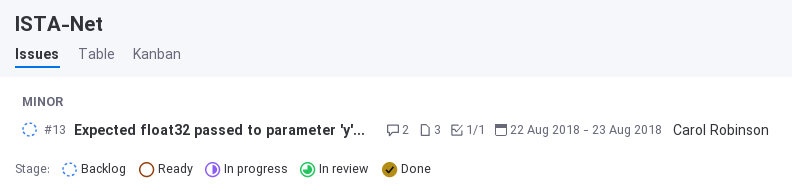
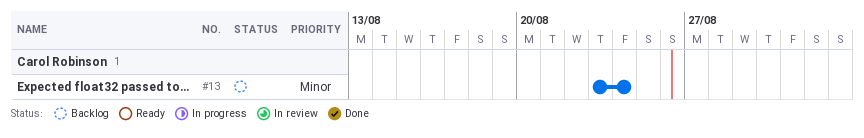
#13, start: Aug 22 -> Aug 23
#13, due: Aug 23 -> Aug 24

